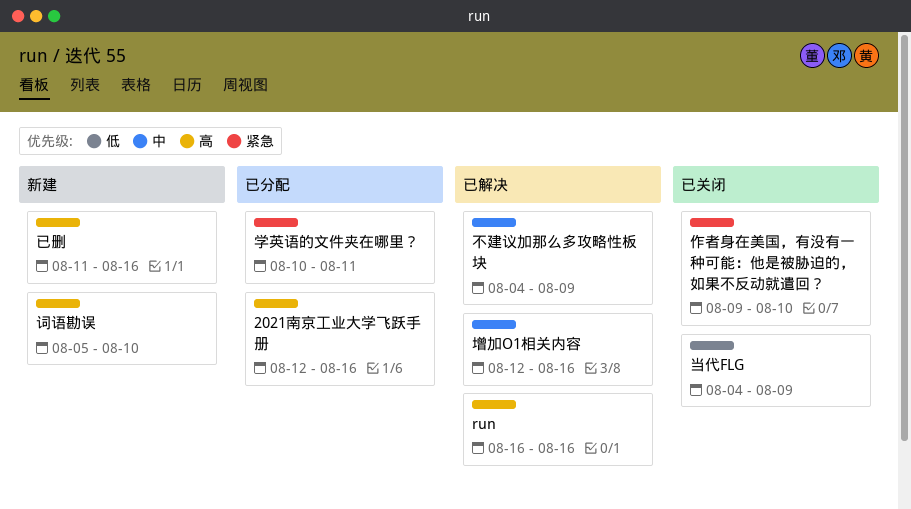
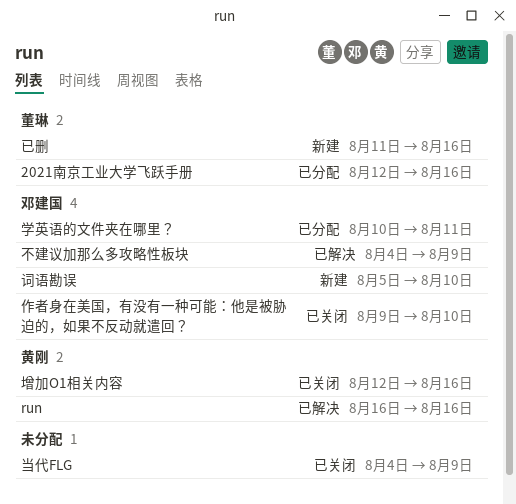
增加O1相关内容, status: 已解决 -> 已关闭

